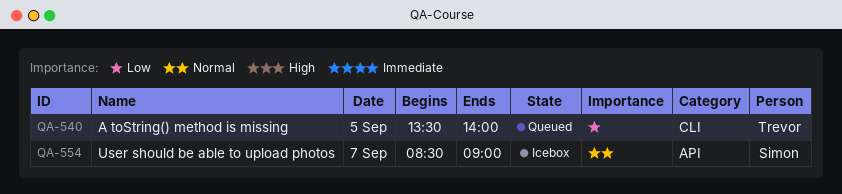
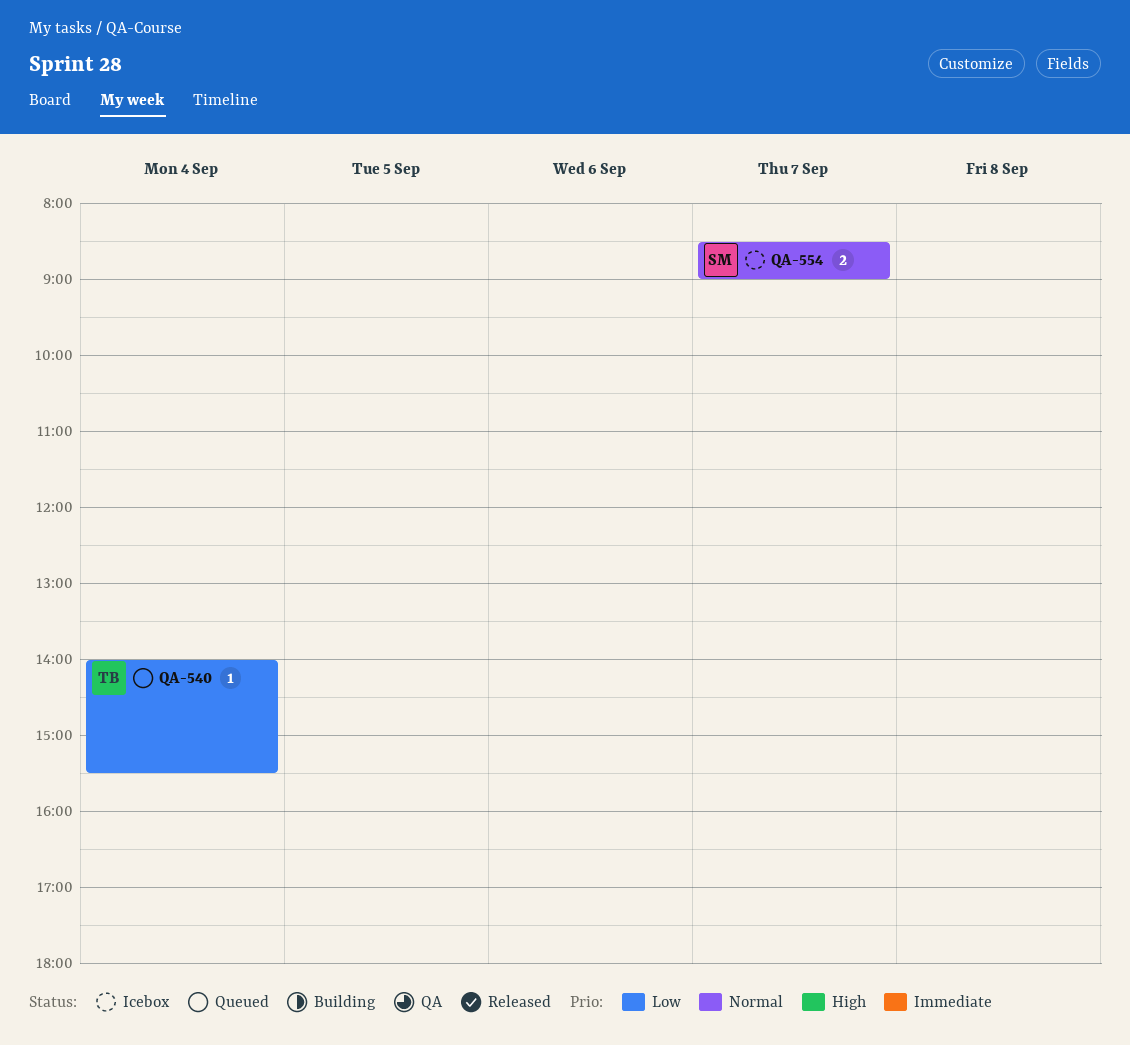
QA-540, day: Sep 5 -> Sep 4
QA-540, begins: 13:30 -> 14:00
QA-540, ends: 14:00 -> 15:30

